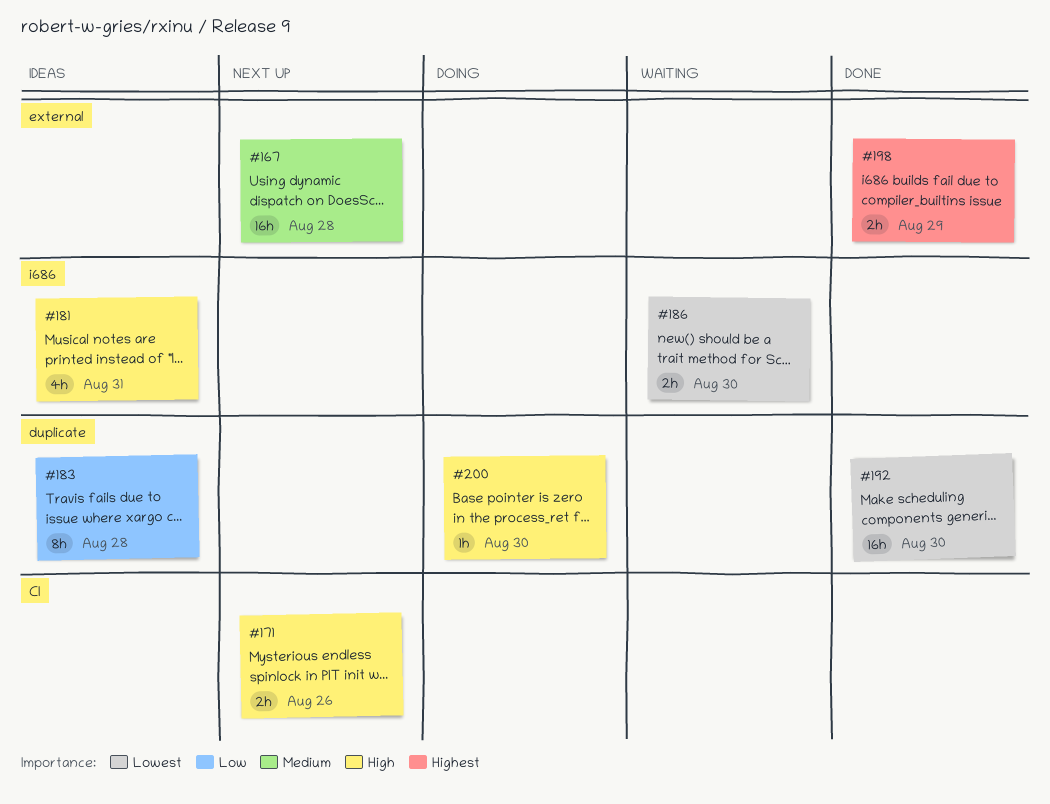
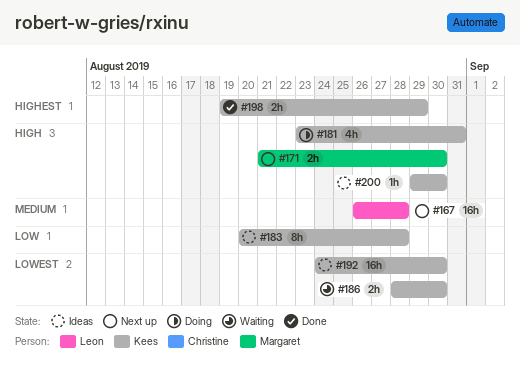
#171, due: Aug 26 -> Aug 30
#181, status: Ideas -> Doing
#192, status: Done -> Ideas
#200, status: Doing -> Ideas

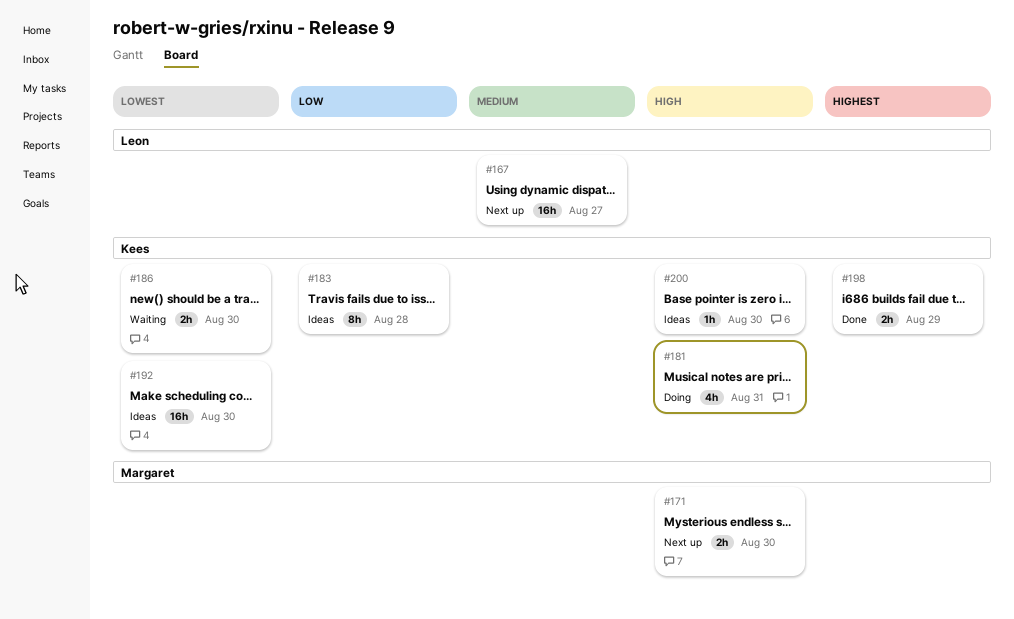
#167, due: Aug 28 -> Aug 27

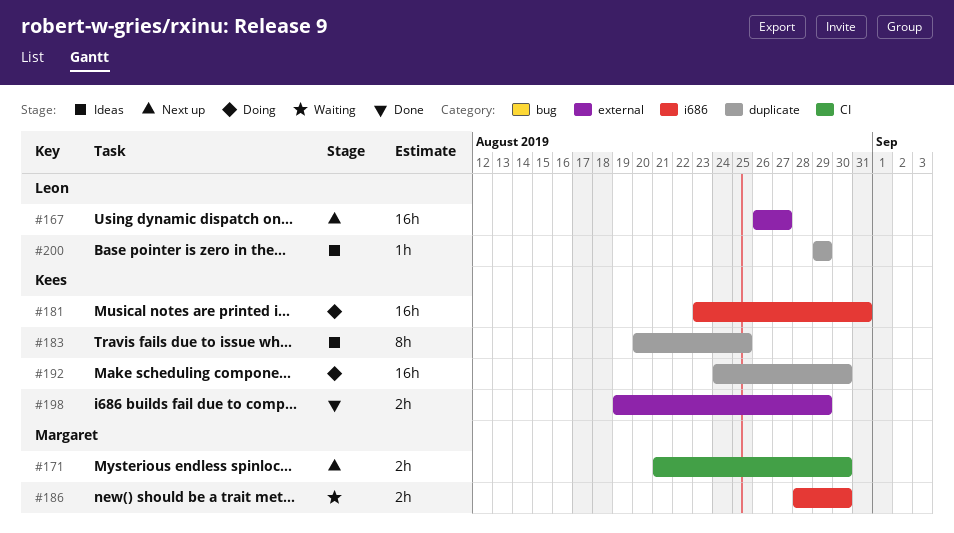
#181, estimate: 4h -> 16h
#183, due: Aug 28 -> Aug 25
#186, owner: Kees -> Margaret
#192, status: Ideas -> Doing
#200, owner: Kees -> Leon
#200, due: Aug 30 -> Aug 29

